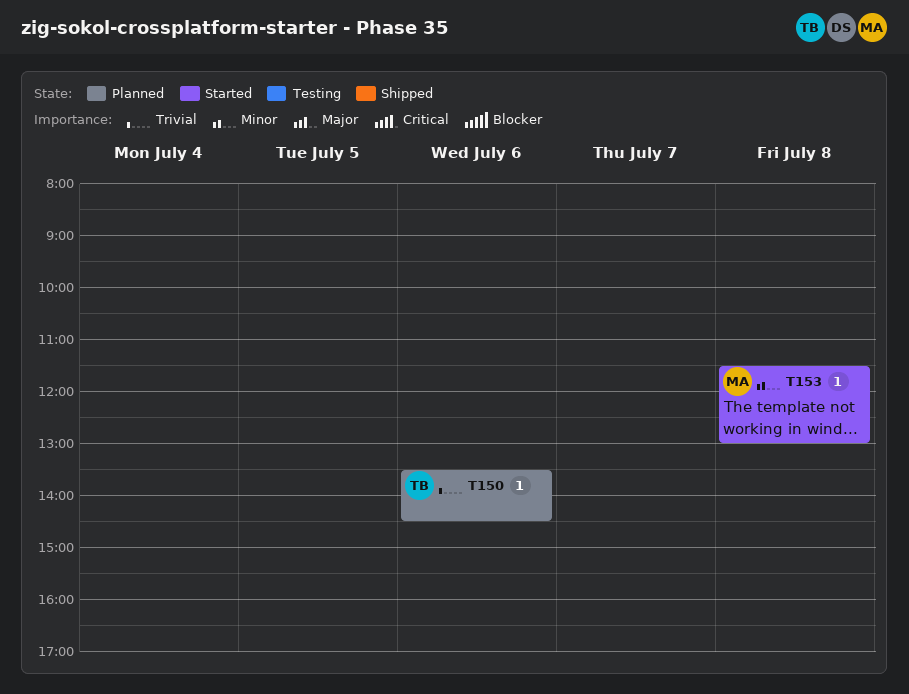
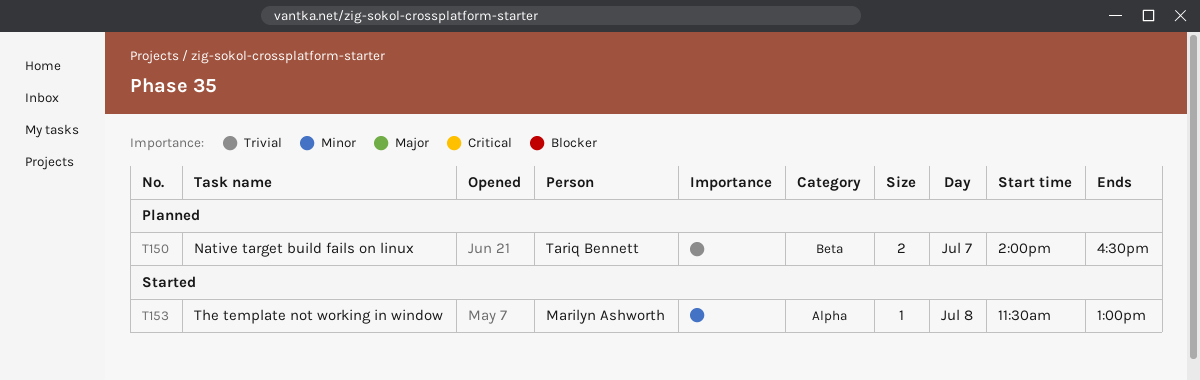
T150, estimate: 1 -> 2
T150, day: Jul 6 -> Jul 7
T150, begins: 13:30 -> 14:00
T150, ends: 14:30 -> 16:30

